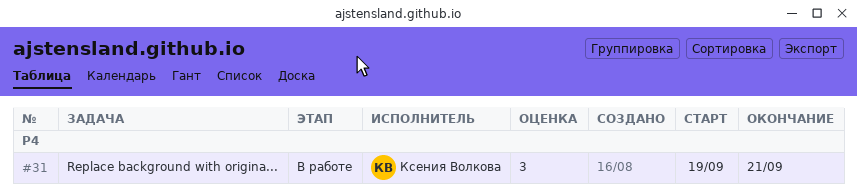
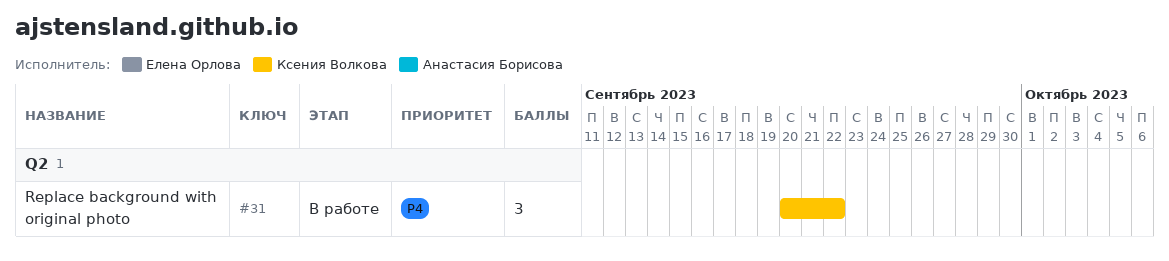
#31, start: Sep 19 -> Sep 20
#31, due: Sep 21 -> Sep 22

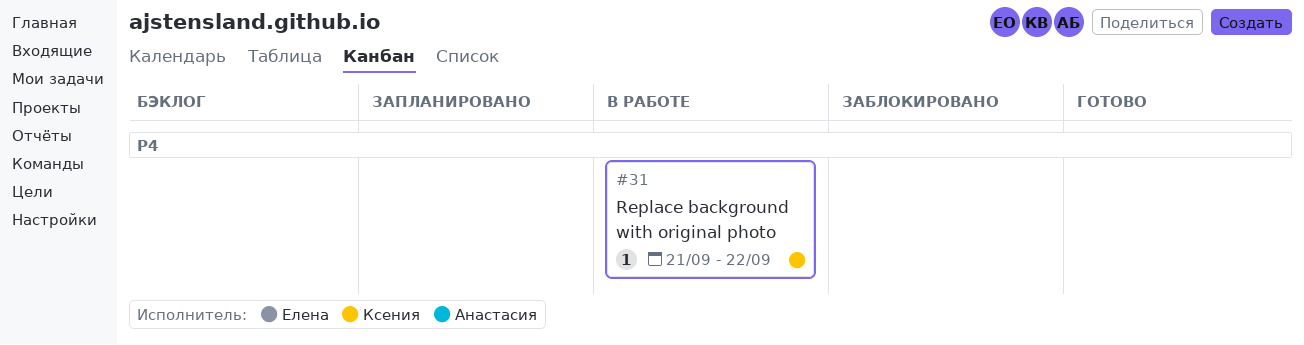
#31, estimate: 3 -> 1
#31, start: Sep 20 -> Sep 21

